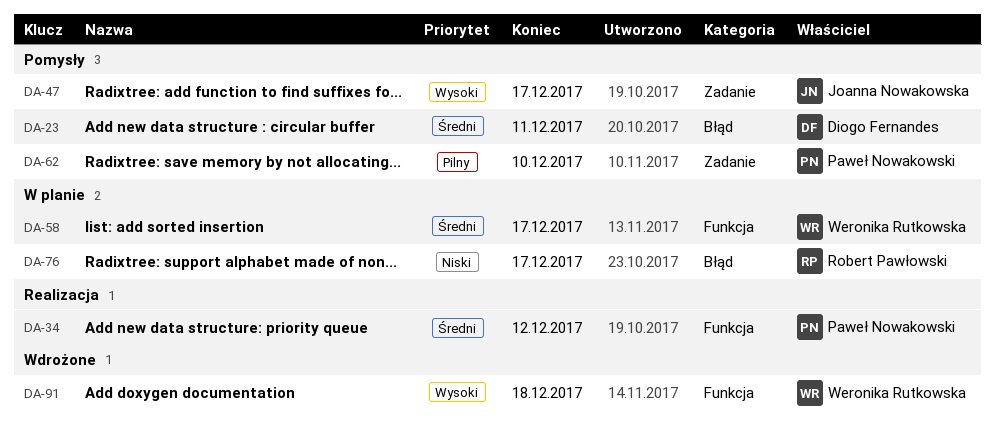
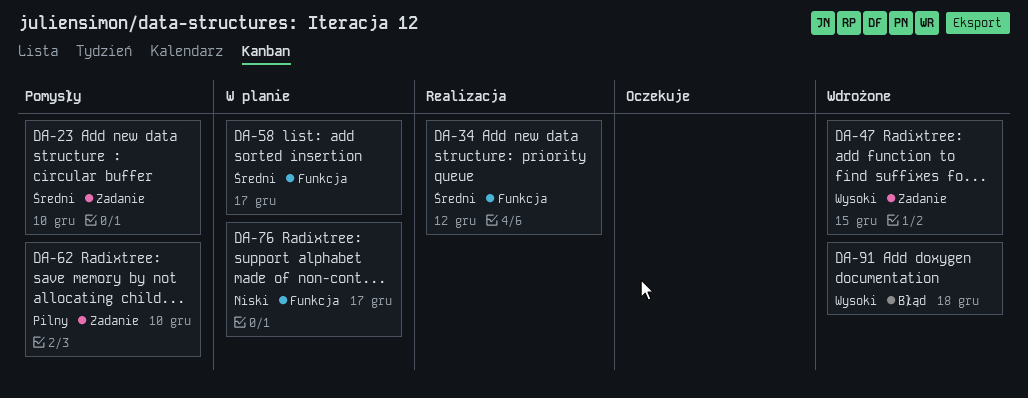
DA-23, label: Błąd -> Zadanie
DA-23, due: Dec 11 -> Dec 10
DA-47, status: Pomysły -> Wdrożone
DA-47, due: Dec 17 -> Dec 15
DA-76, label: Błąd -> Funkcja
DA-91, label: Funkcja -> Błąd

